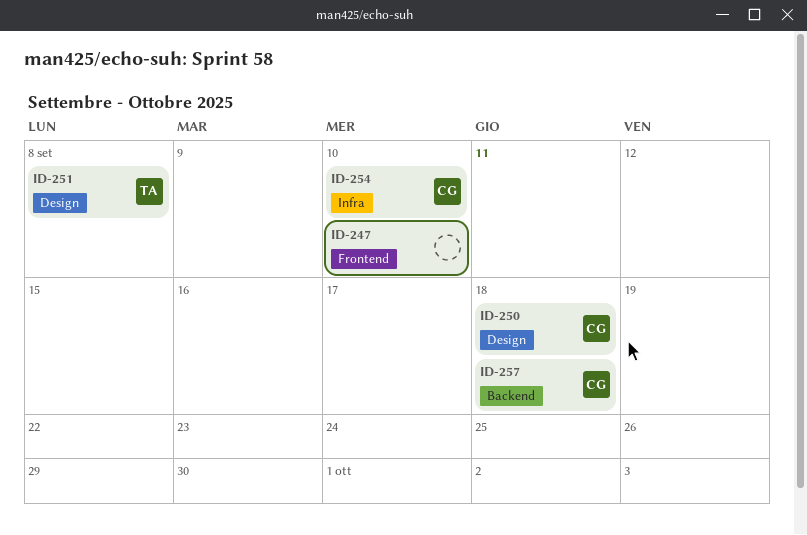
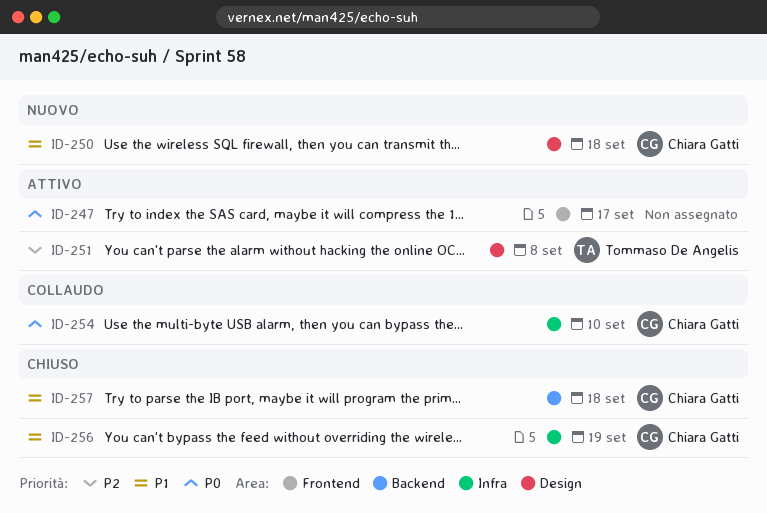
ID-247, due: Sep 10 -> Sep 17
ID-256: none -> present

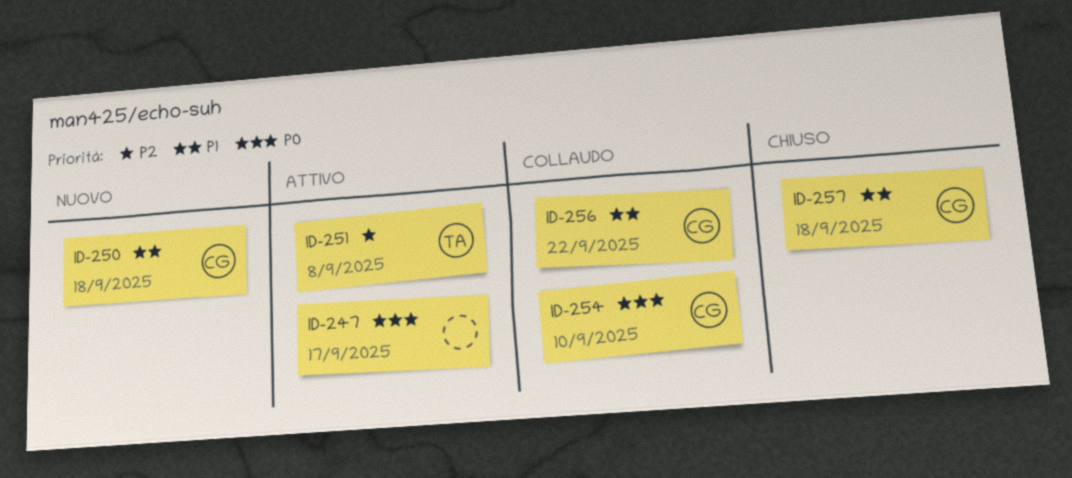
ID-256, status: Chiuso -> Collaudo
ID-256, due: Sep 19 -> Sep 22

